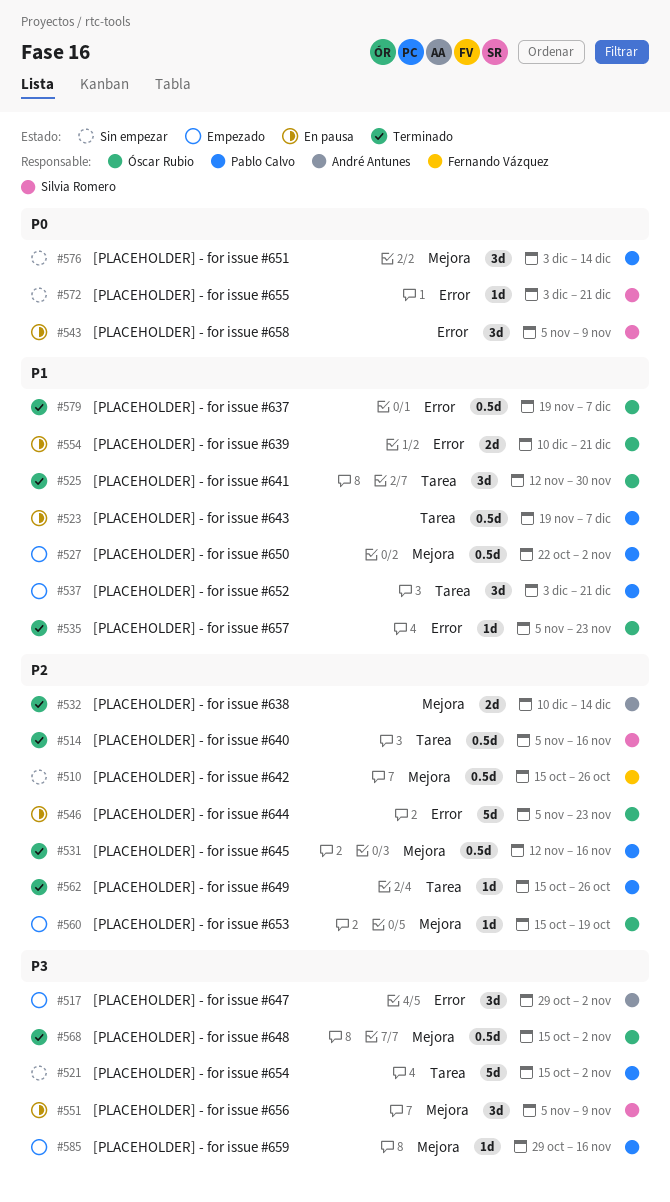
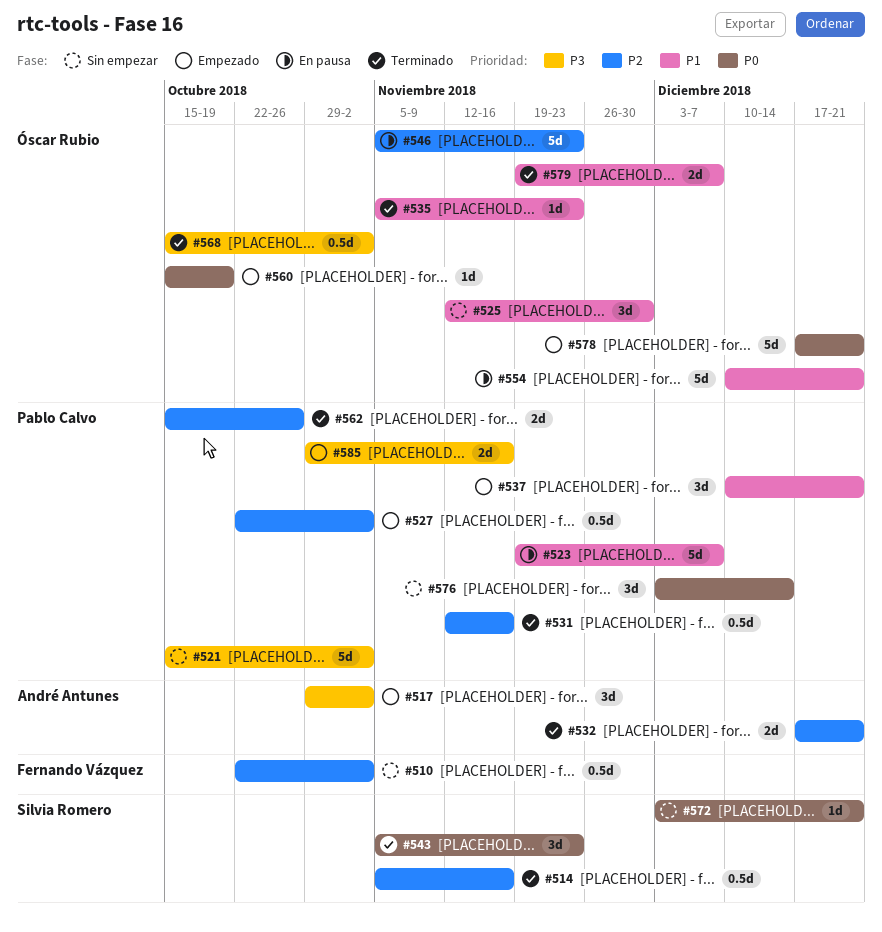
#510, start: Oct 15 -> Oct 22
#510, due: Oct 26 -> Nov 2
#523, estimate: 0.5d -> 5d
#525, status: Terminado -> Sin empezar
#527, priority: P1 -> P2
#532, start: Dec 10 -> Dec 17
#532, due: Dec 14 -> Dec 21
#537, start: Dec 3 -> Dec 10
#543, status: En pausa -> Terminado
#543, due: Nov 9 -> Nov 23
#551: present -> none
#554, estimate: 2d -> 5d
#560, priority: P2 -> P0
#562, estimate: 1d -> 2d
#578: none -> present
#579, estimate: 0.5d -> 2d
#585, estimate: 1d -> 2d

